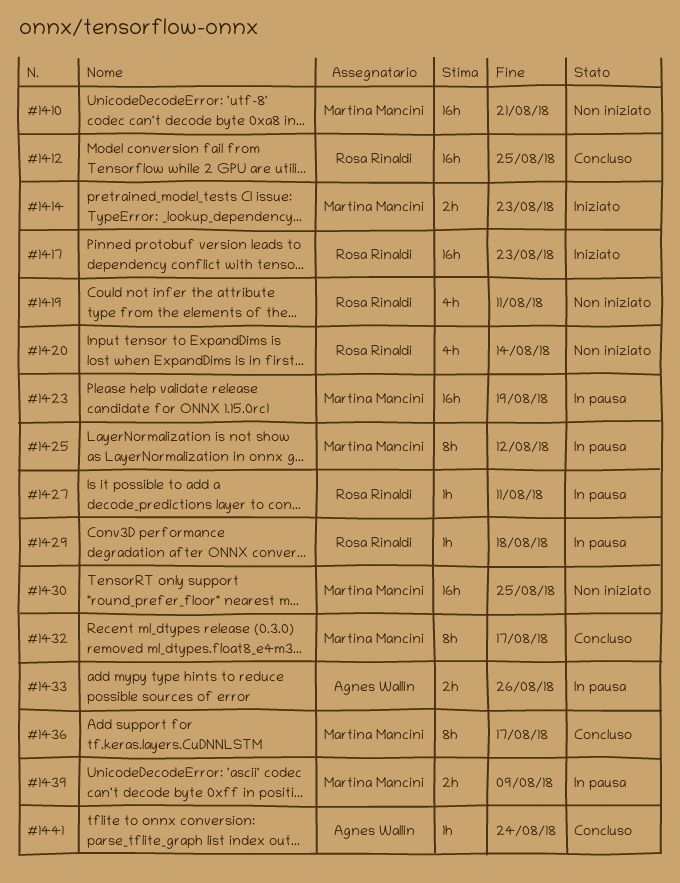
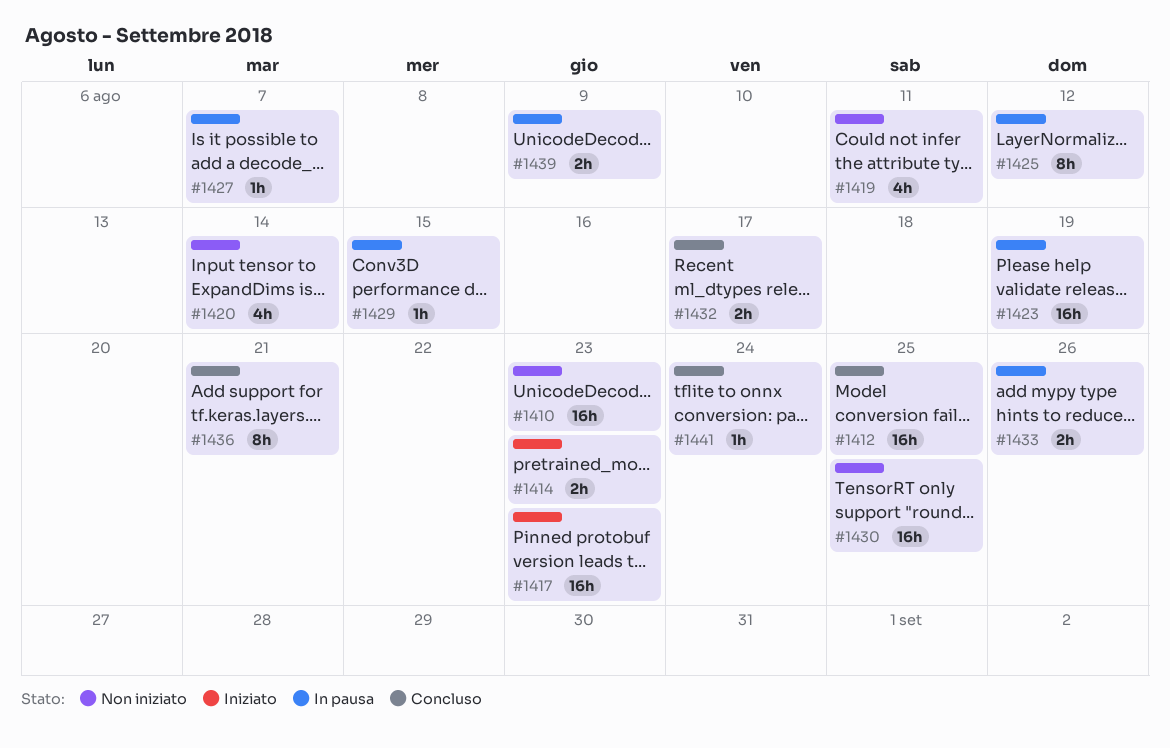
#1410, due: Aug 21 -> Aug 23
#1427, due: Aug 11 -> Aug 7
#1429, due: Aug 18 -> Aug 15
#1432, estimate: 8h -> 2h
#1436, due: Aug 17 -> Aug 21

